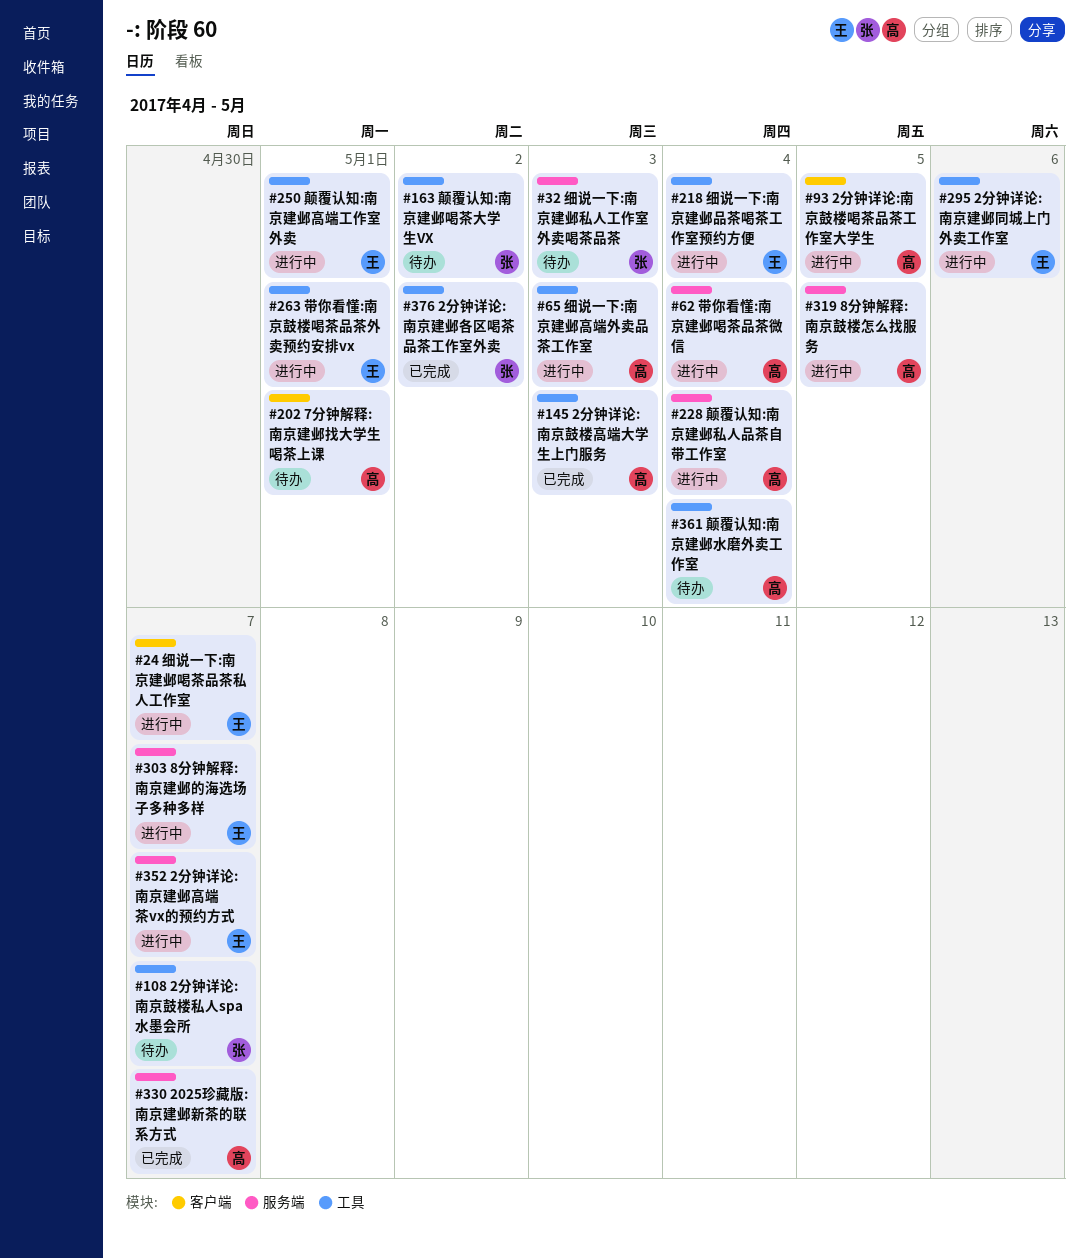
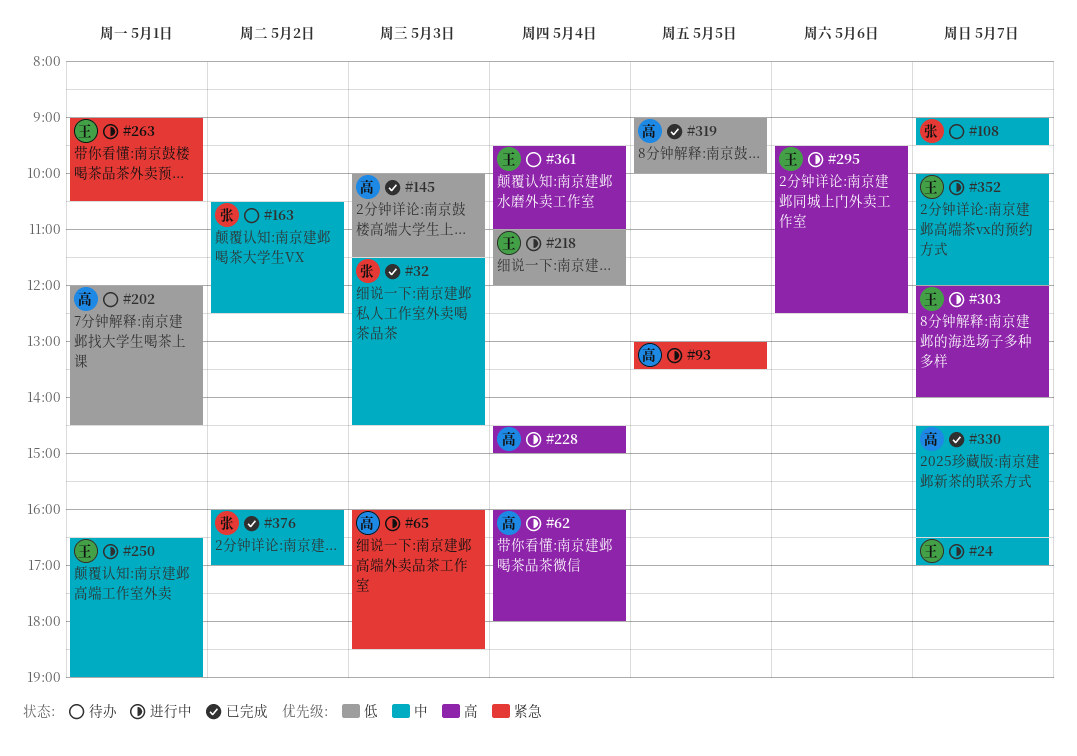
#32, status: 待办 -> 已完成
#319, status: 进行中 -> 已完成
#361, owner: 高 -> 王

